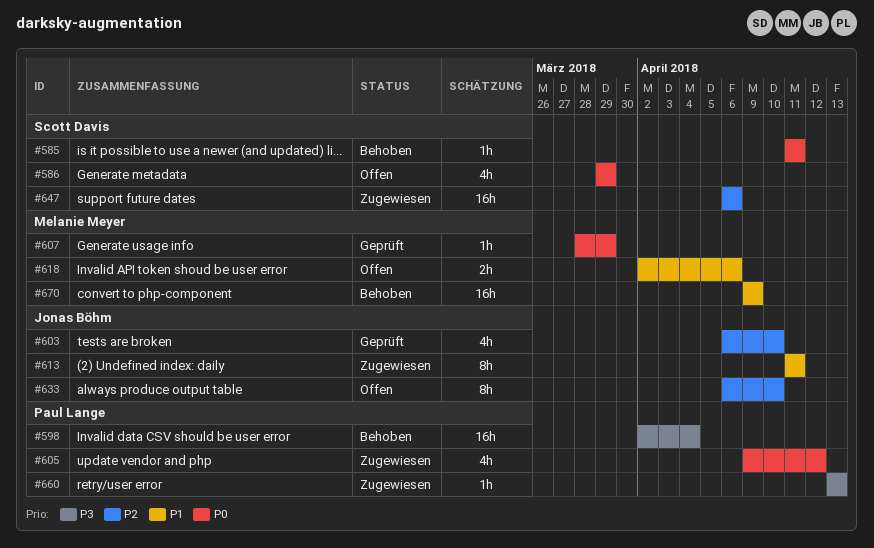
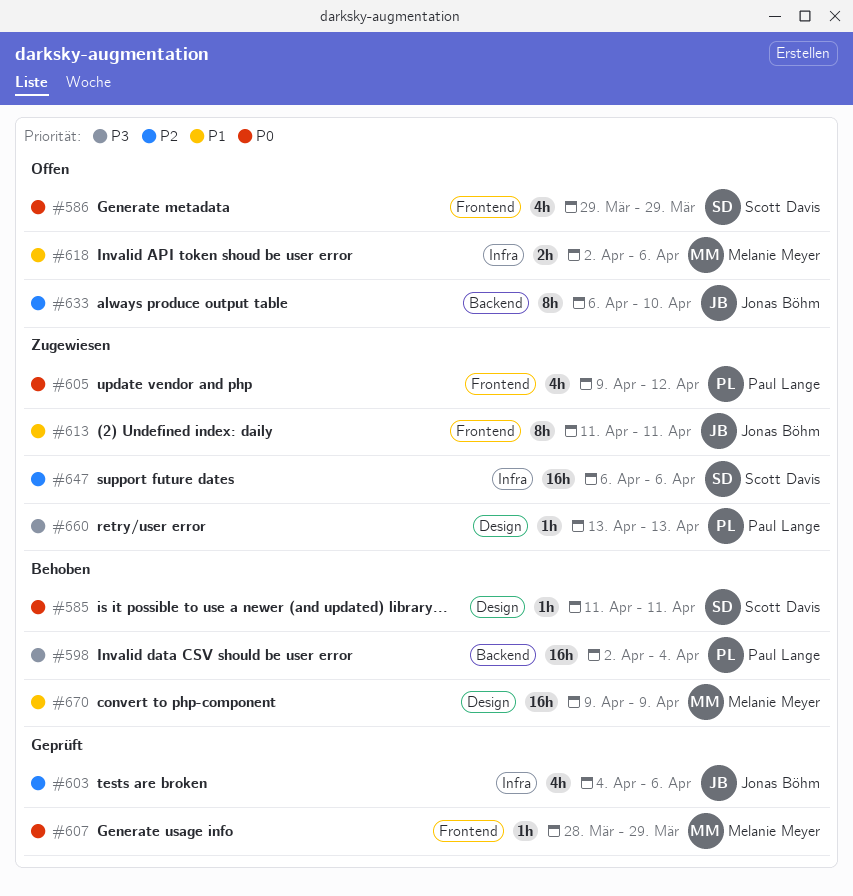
#603, start: Apr 6 -> Apr 4
#603, due: Apr 10 -> Apr 6

